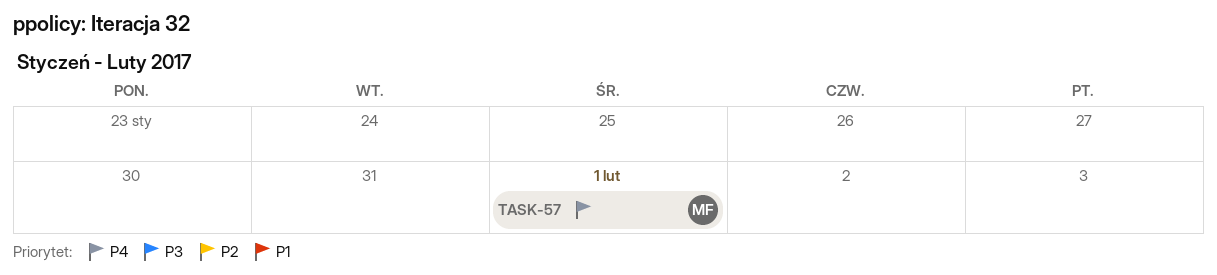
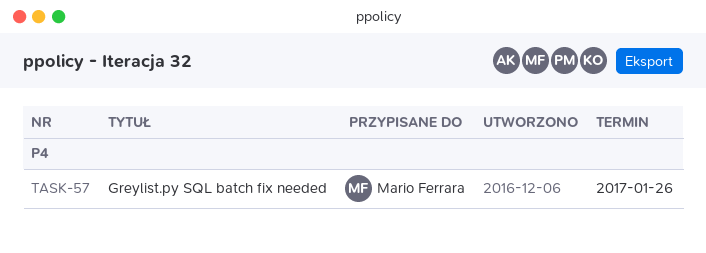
TASK-57, due: Feb 1 -> Jan 26

